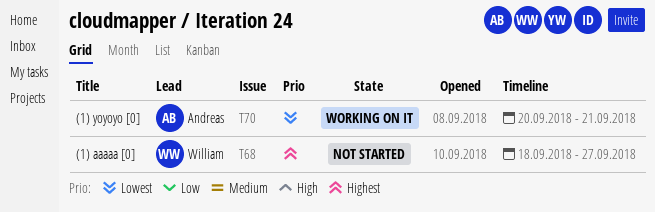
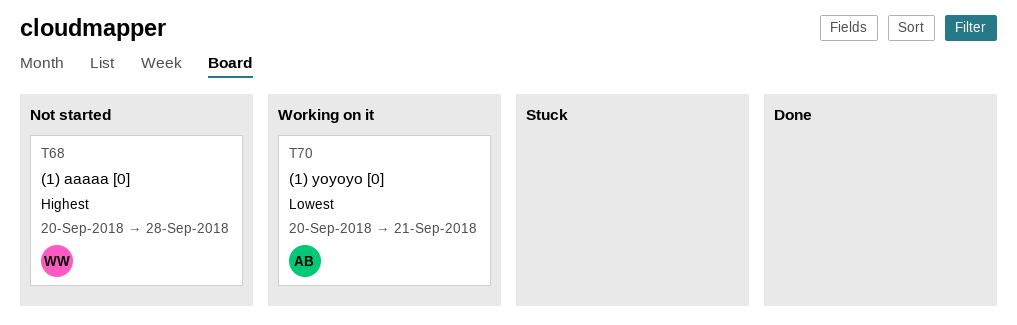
T68, start: Sep 18 -> Sep 20
T68, due: Sep 27 -> Sep 28

